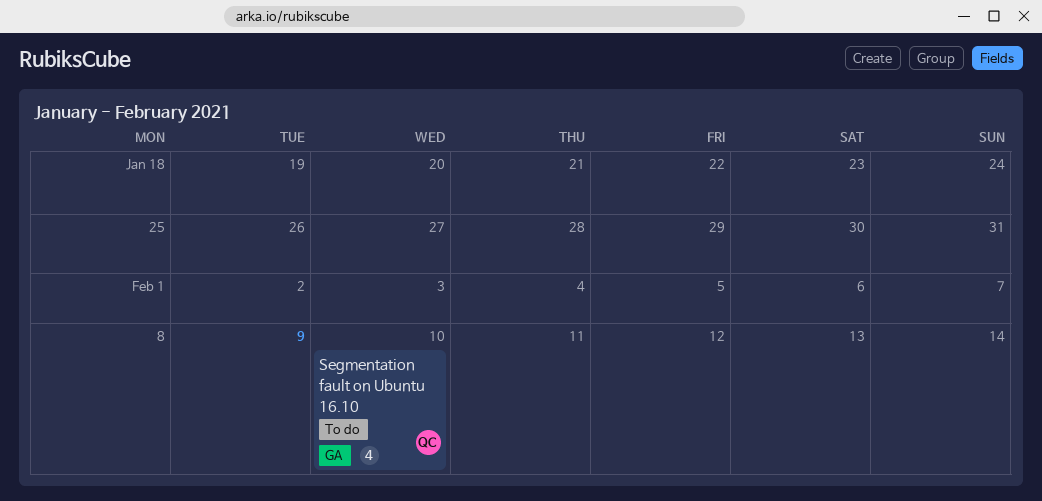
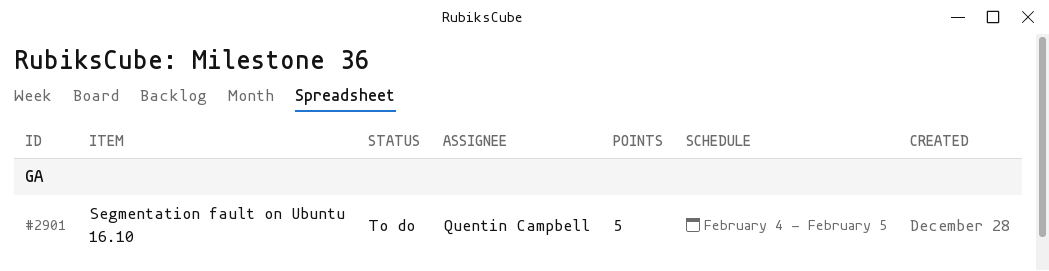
Segmentation fault on Ubuntu 16.10, estimate: 4 -> 5
Segmentation fault on Ubuntu 16.10, due: Feb 10 -> Feb 5

